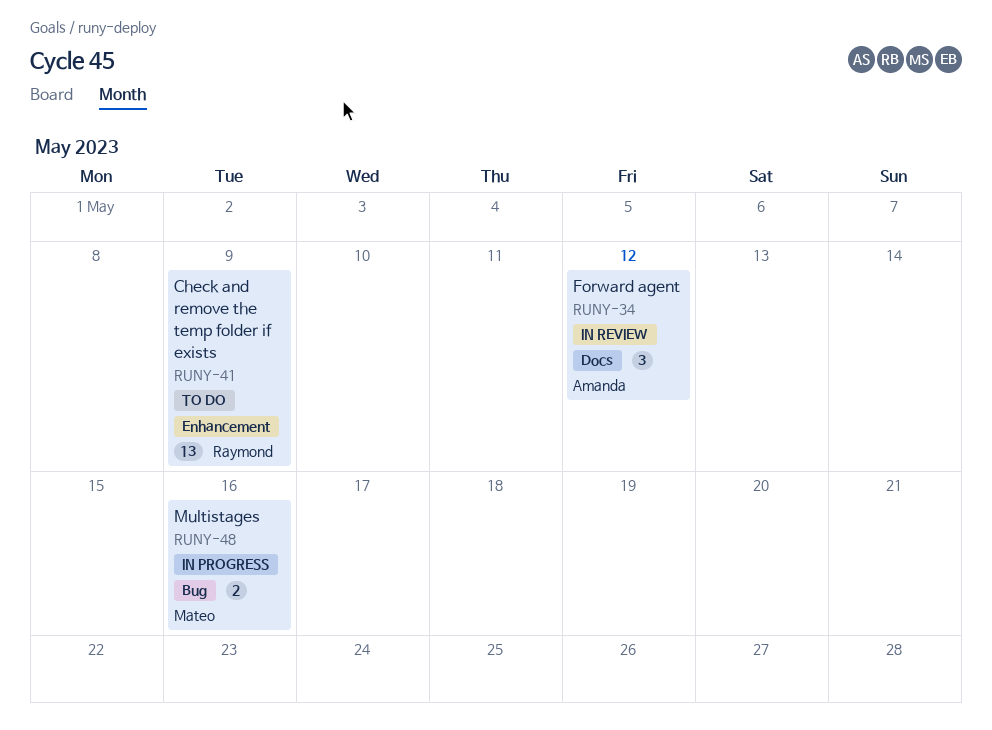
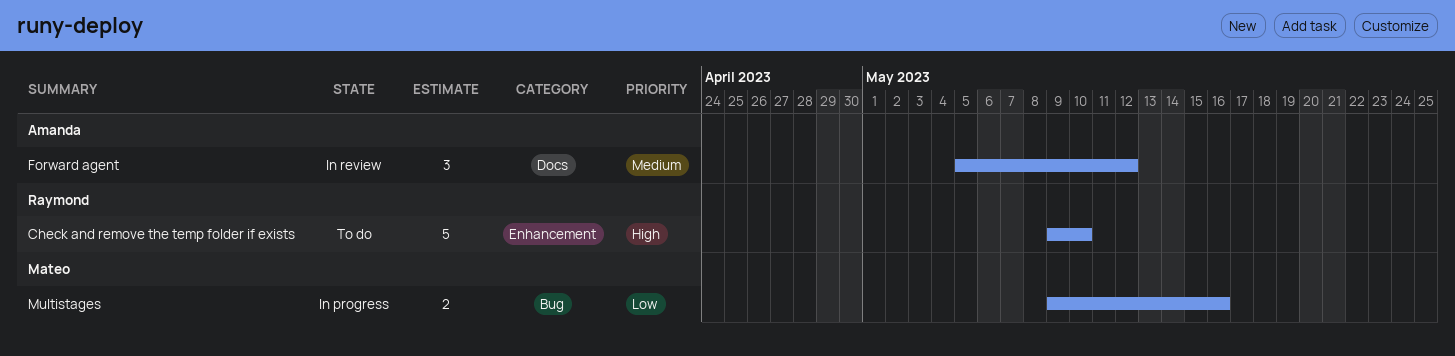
Check and remove the temp folder if exists, estimate: 13 -> 5
Check and remove the temp folder if exists, due: May 9 -> May 10

